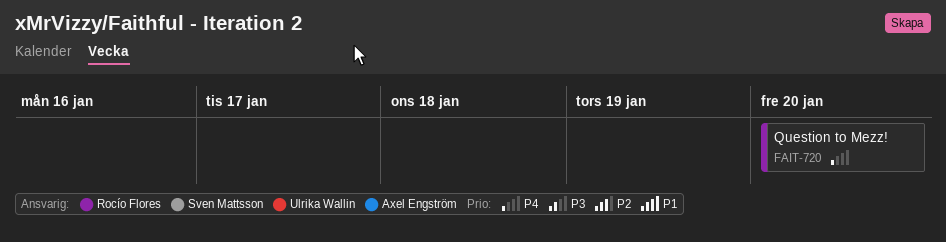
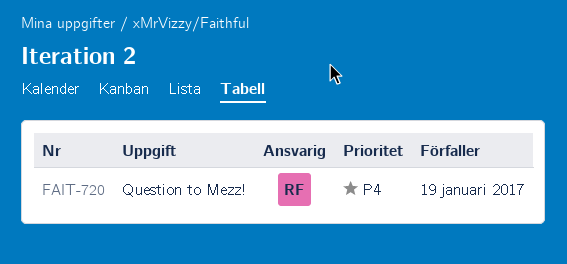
FAIT-720, due: Jan 20 -> Jan 19

